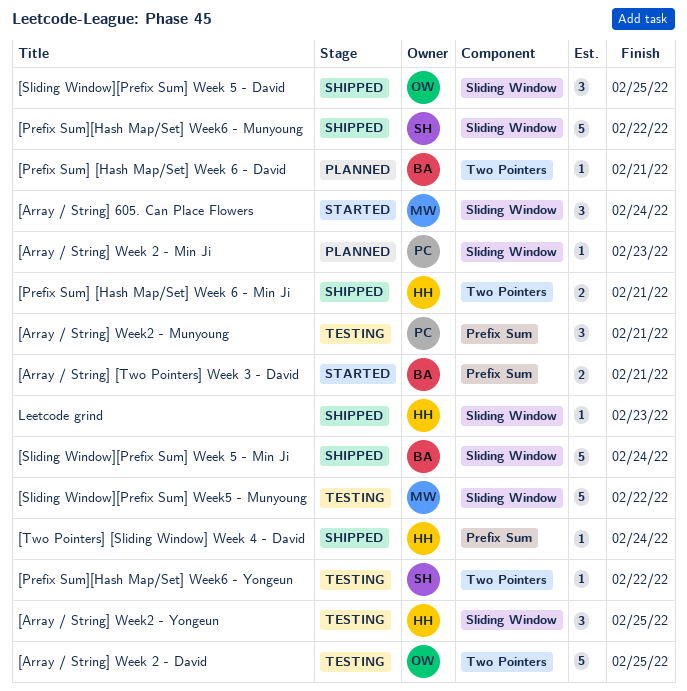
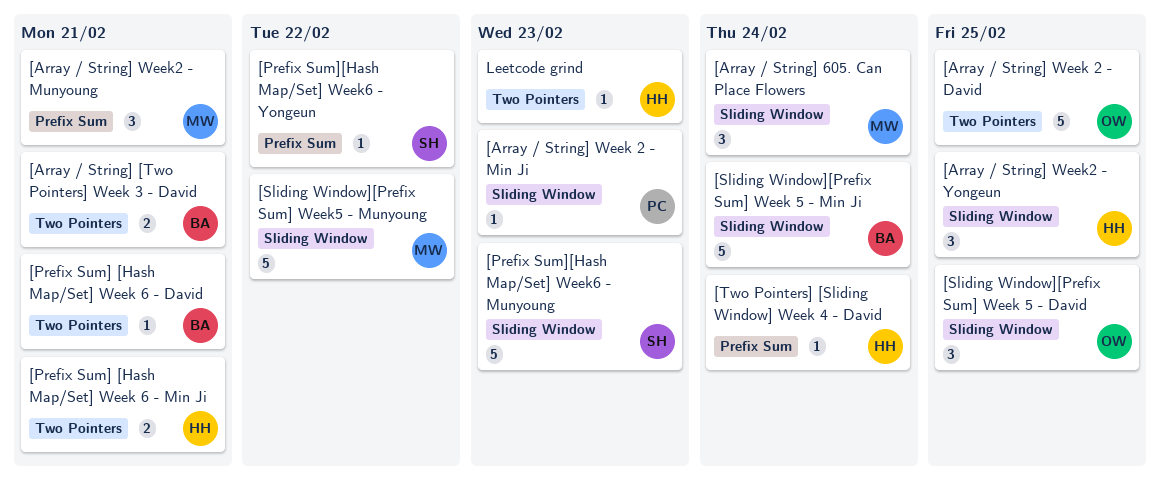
[Array / String] [Two Pointers] Week 3 - David, label: Prefix Sum -> Two Pointers
[Array / String] Week2 - Munyoung, owner: PC -> MW
[Prefix Sum][Hash Map/Set] Week6 - Munyoung, due: Feb 22 -> Feb 23
[Prefix Sum][Hash Map/Set] Week6 - Yongeun, label: Two Pointers -> Prefix Sum
Leetcode grind, label: Sliding Window -> Two Pointers

